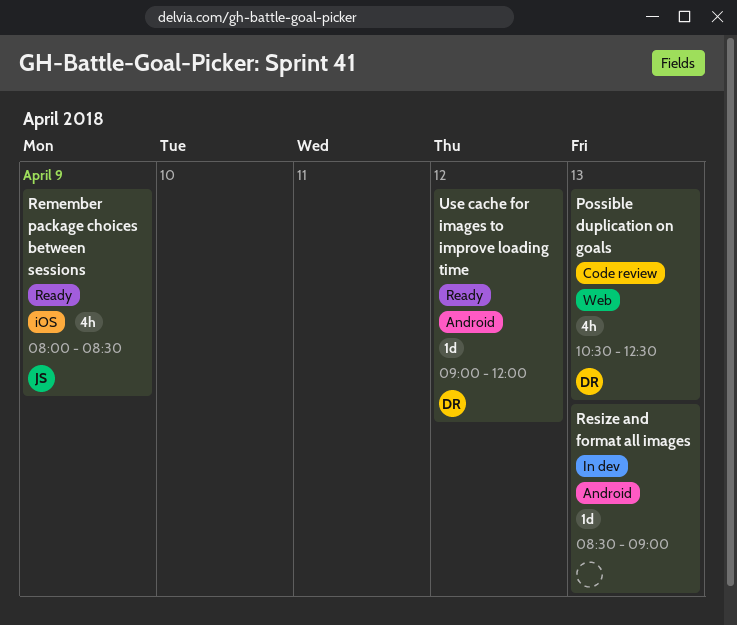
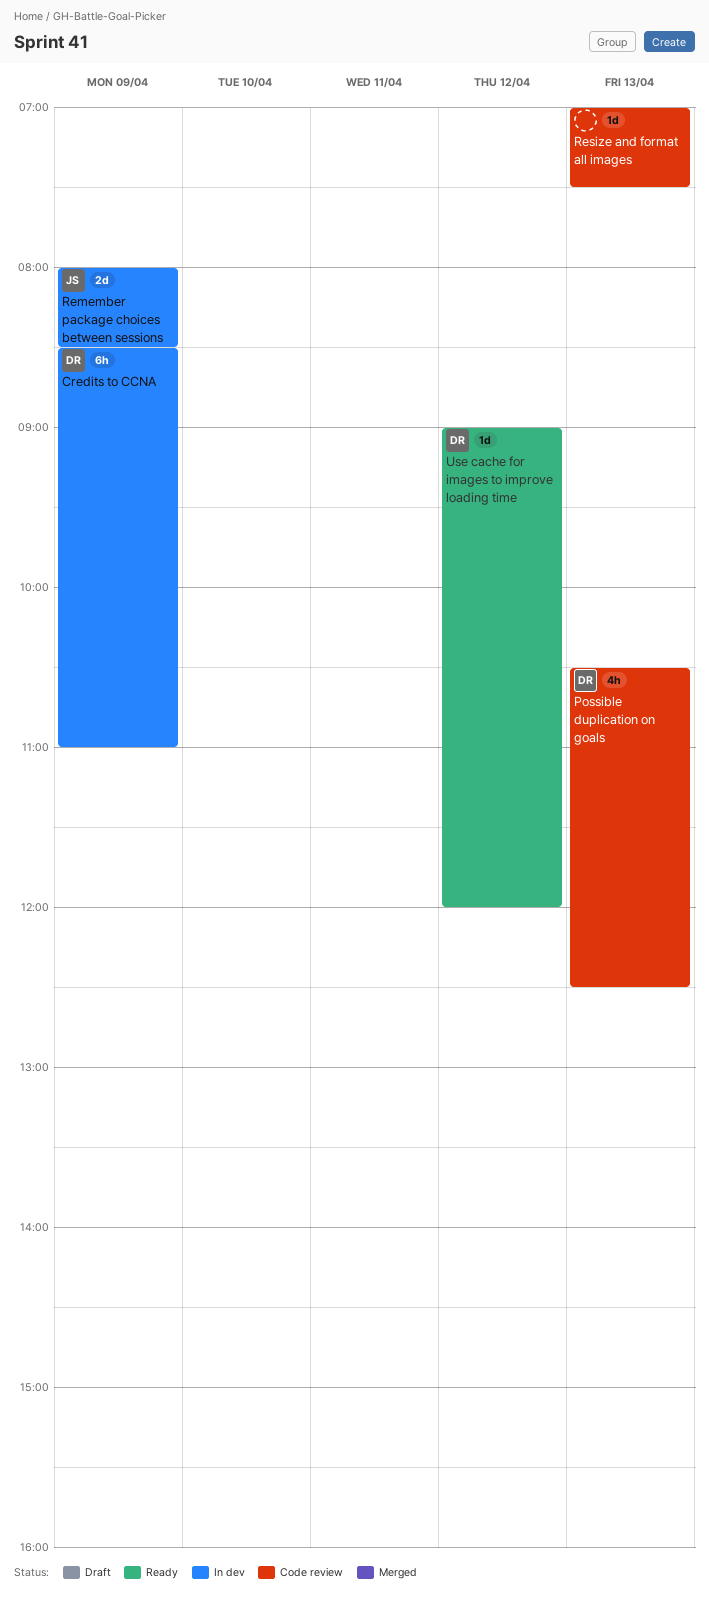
Credits to CCNA: none -> present
Remember package choices between sessions, status: Ready -> In dev
Remember package choices between sessions, estimate: 4h -> 2d
Resize and format all images, status: In dev -> Code review
Resize and format all images, begins: 08:30 -> 07:00
Resize and format all images, ends: 09:00 -> 07:30

